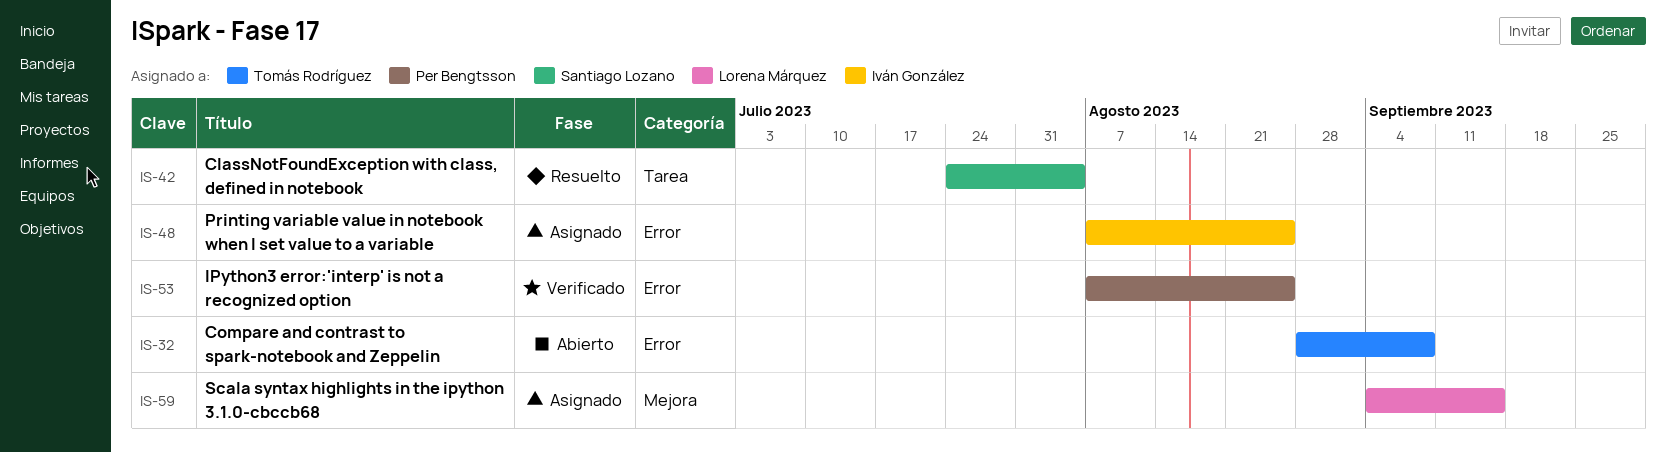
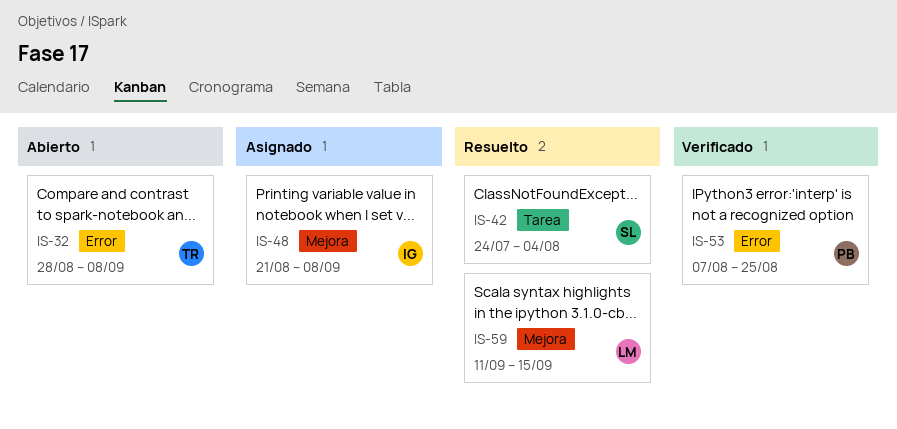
IS-48, label: Error -> Mejora
IS-48, start: Aug 7 -> Aug 21
IS-48, due: Aug 25 -> Sep 8
IS-59, status: Asignado -> Resuelto
IS-59, start: Sep 4 -> Sep 11

